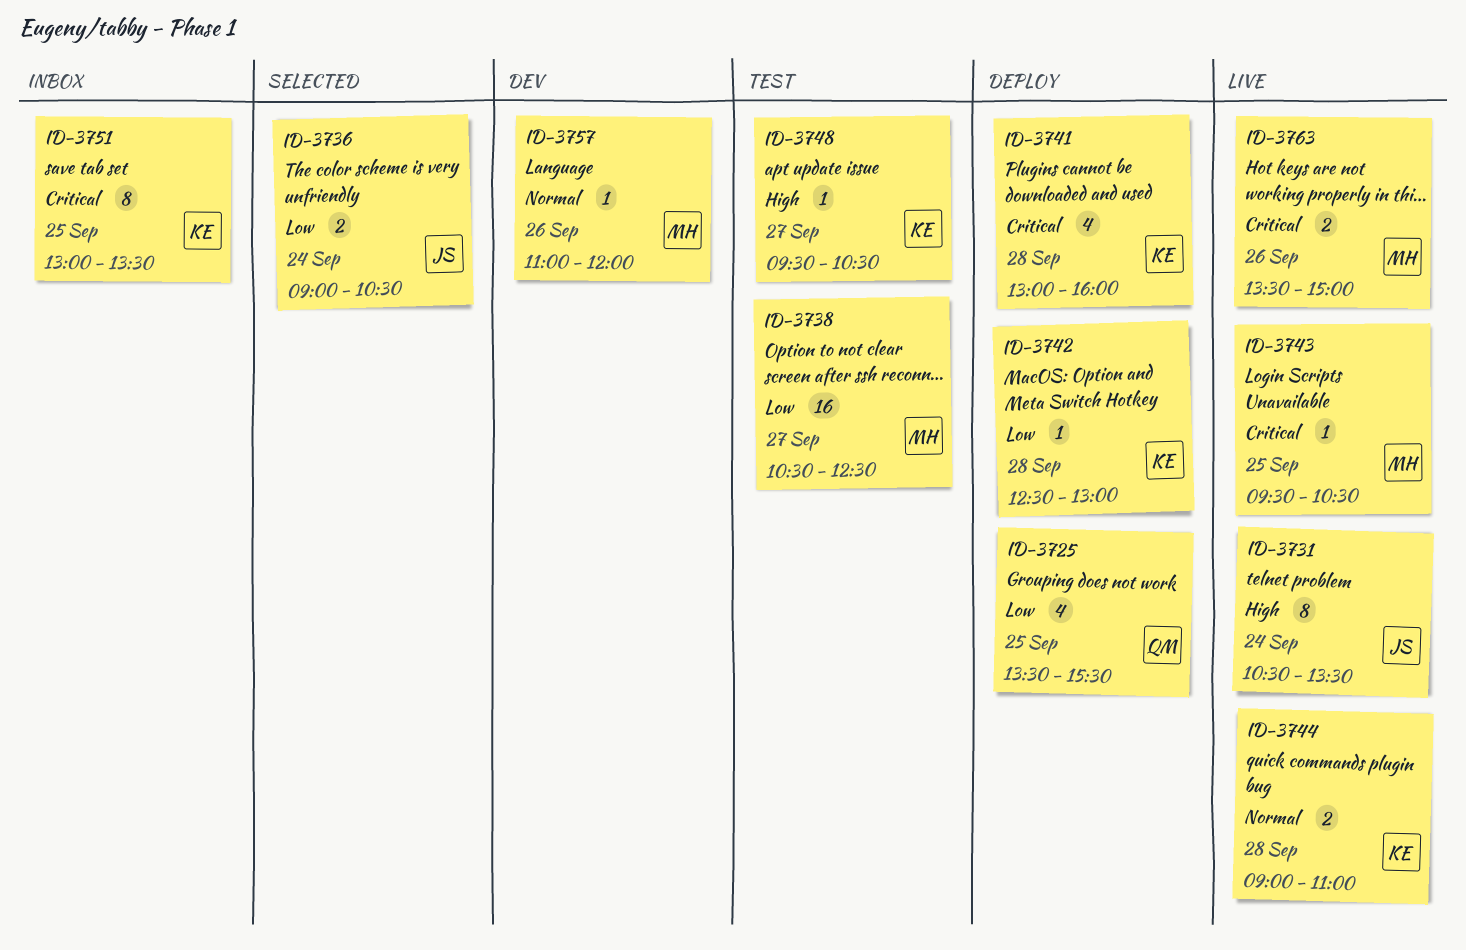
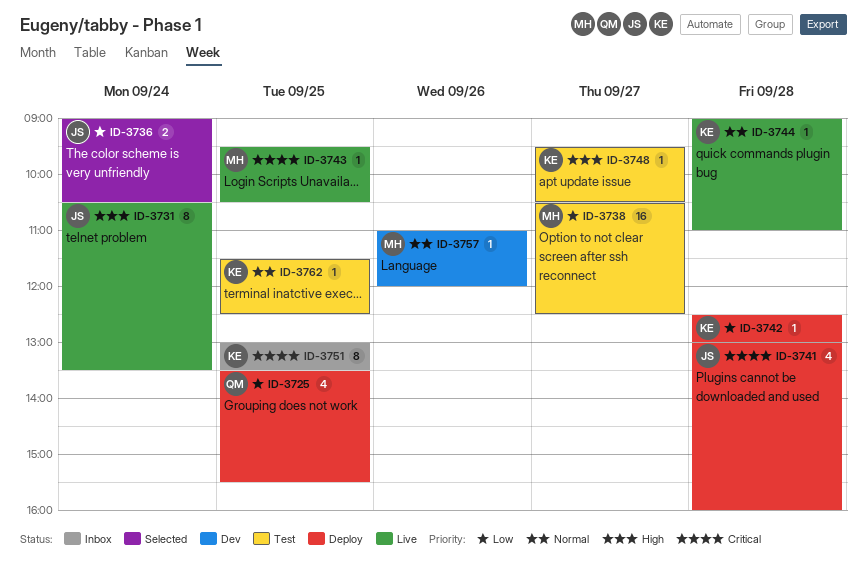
ID-3741, owner: KE -> JS
ID-3744, estimate: 2 -> 1
ID-3762: none -> present
ID-3763: present -> none

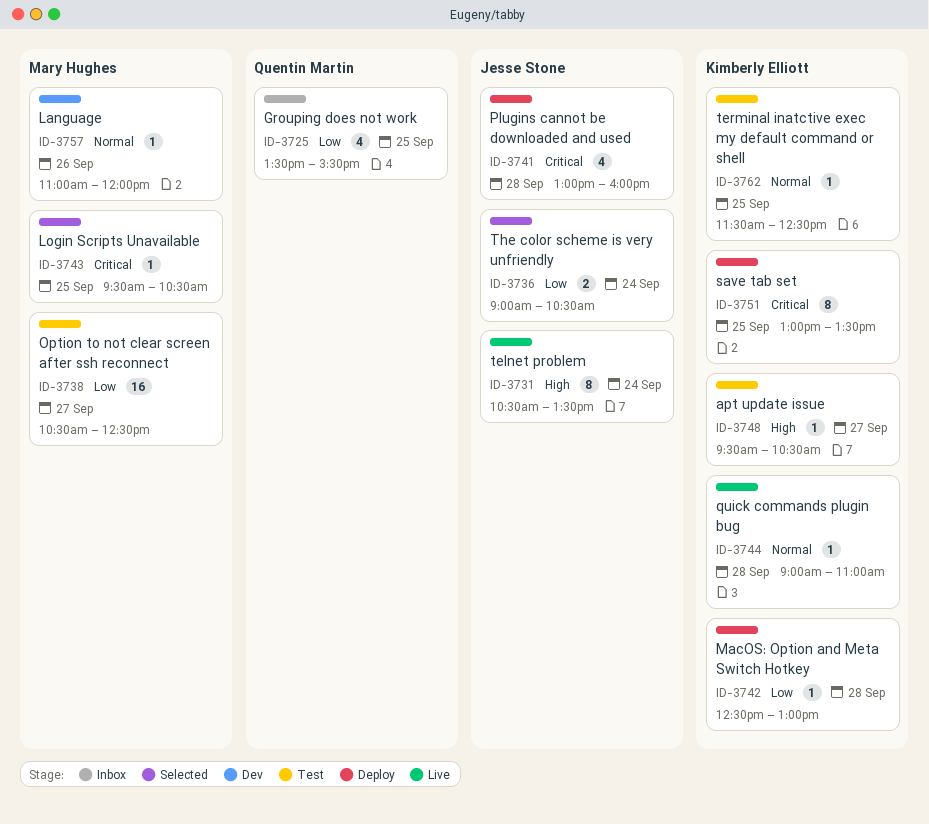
ID-3725, status: Deploy -> Inbox
ID-3743, status: Live -> Selected
ID-3751, status: Inbox -> Deploy

